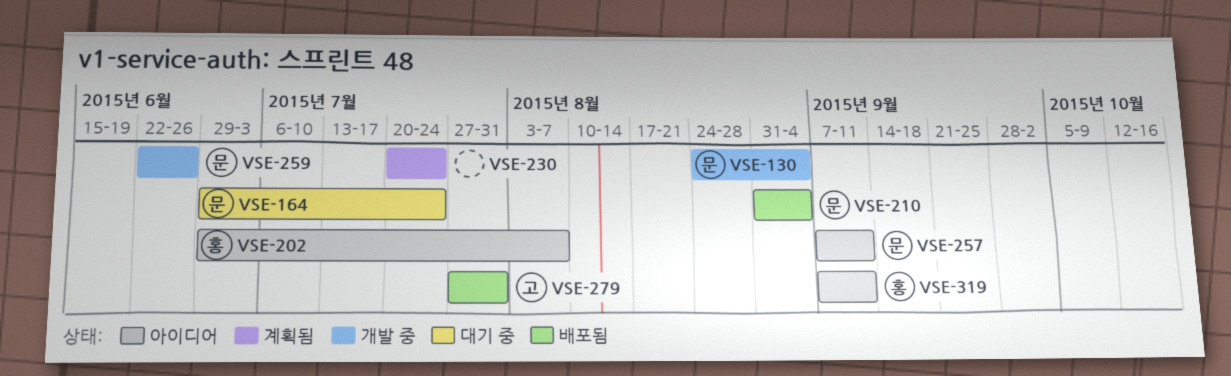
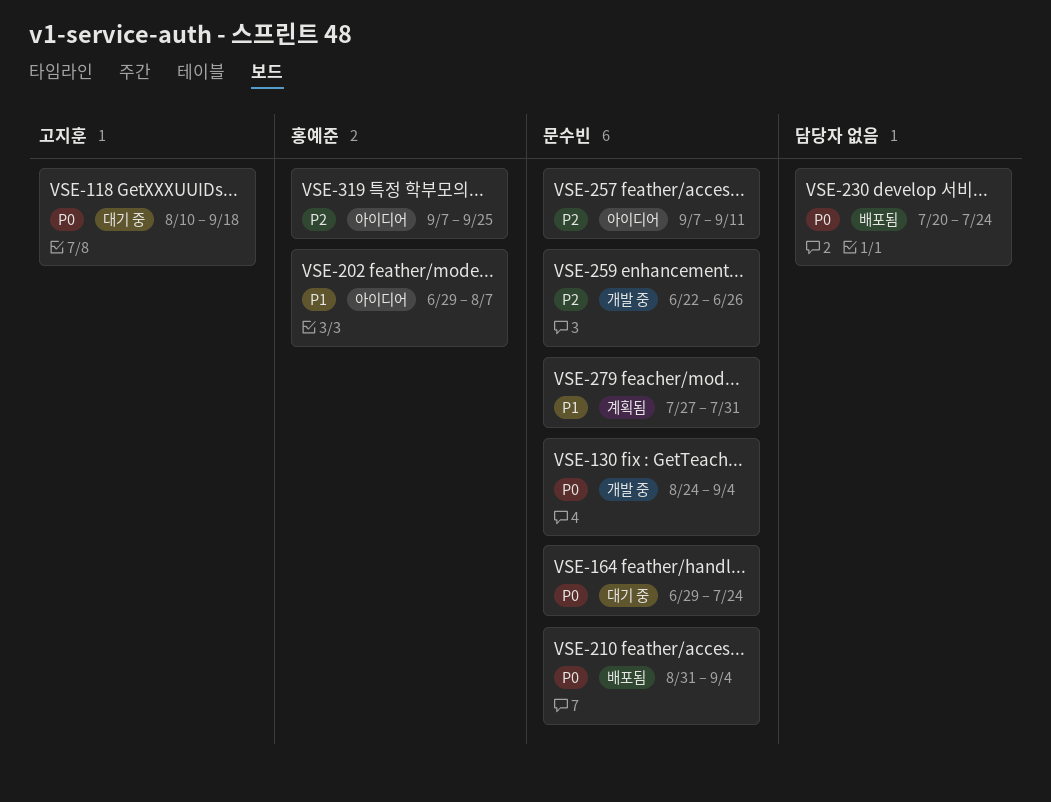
VSE-118: none -> present
VSE-230, status: 계획됨 -> 배포됨
VSE-279, status: 배포됨 -> 계획됨
VSE-279, owner: 고지훈 -> 문수빈
VSE-319, due: Sep 11 -> Sep 25

